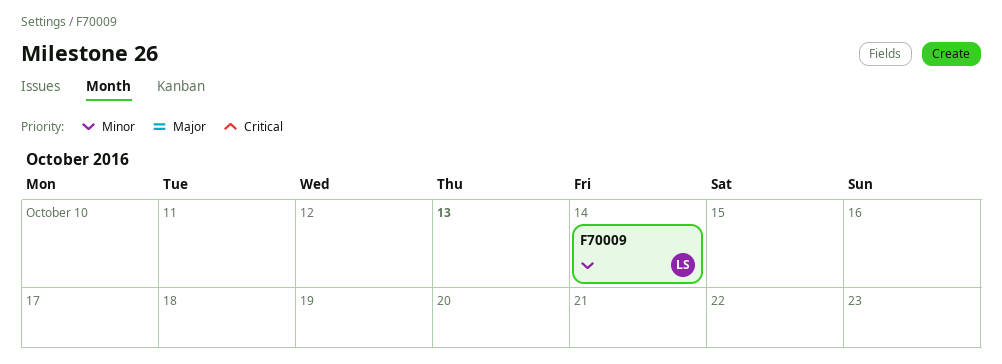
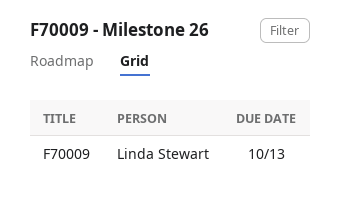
F70009, due: Oct 14 -> Oct 13

